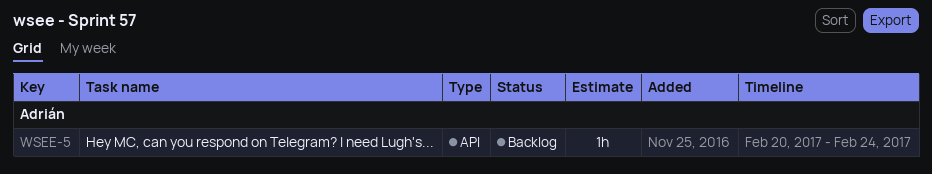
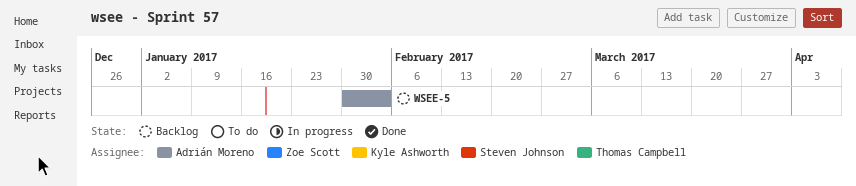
WSEE-5, start: Feb 20 -> Jan 30
WSEE-5, due: Feb 24 -> Feb 3

